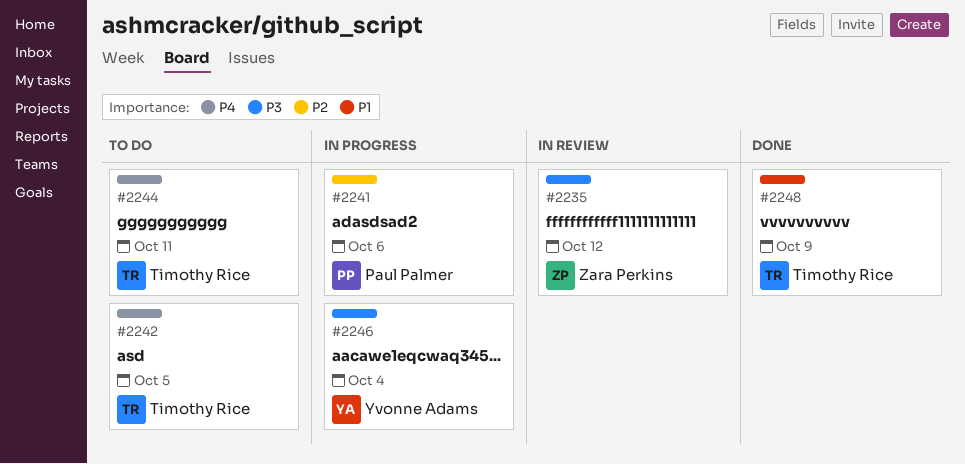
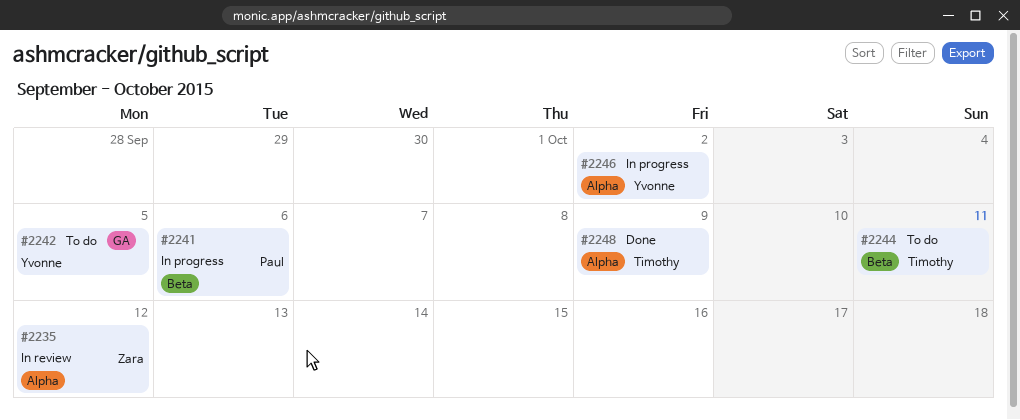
#2242, owner: Timothy Rice -> Yvonne Adams
#2246, due: Oct 4 -> Oct 2

